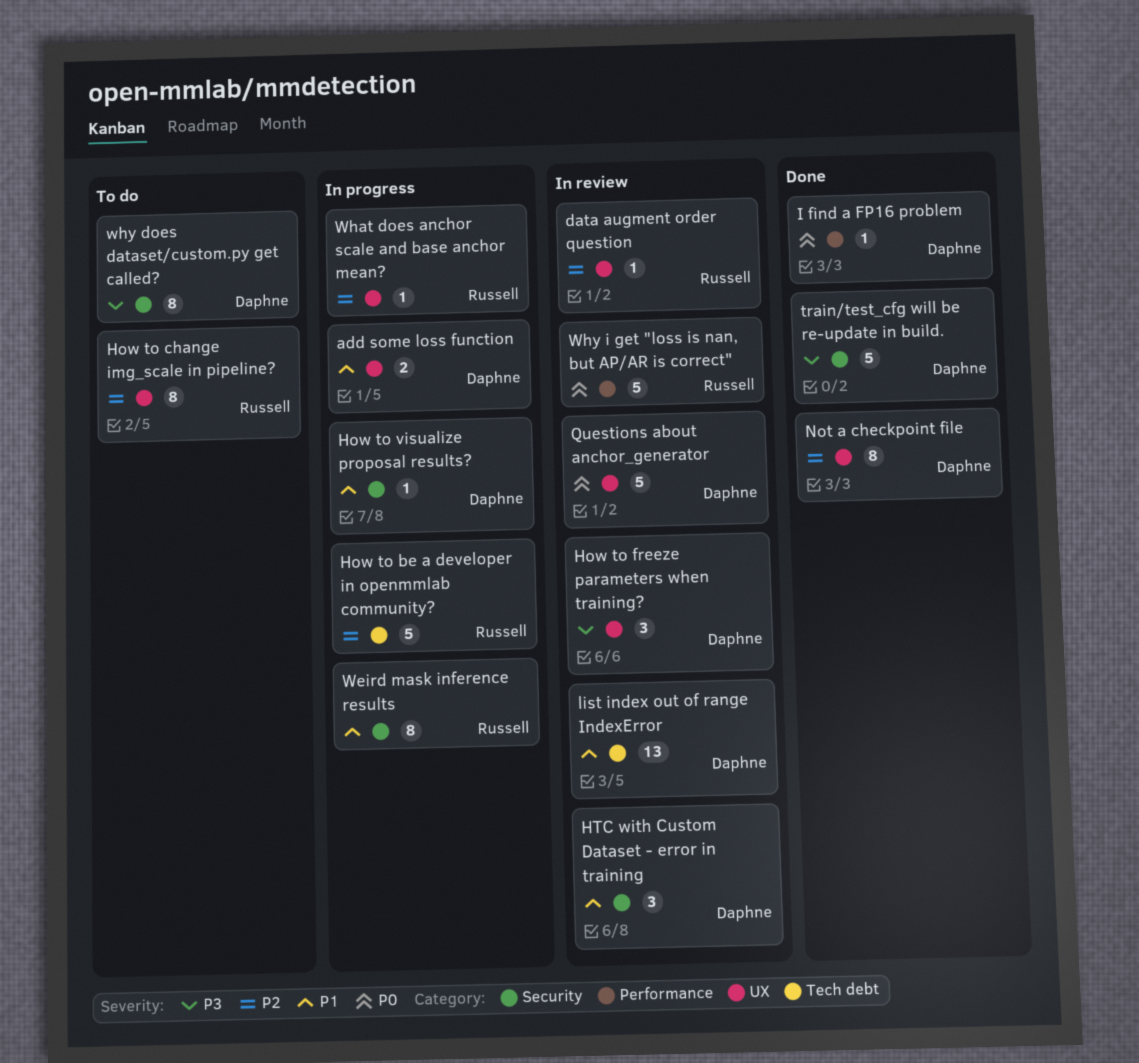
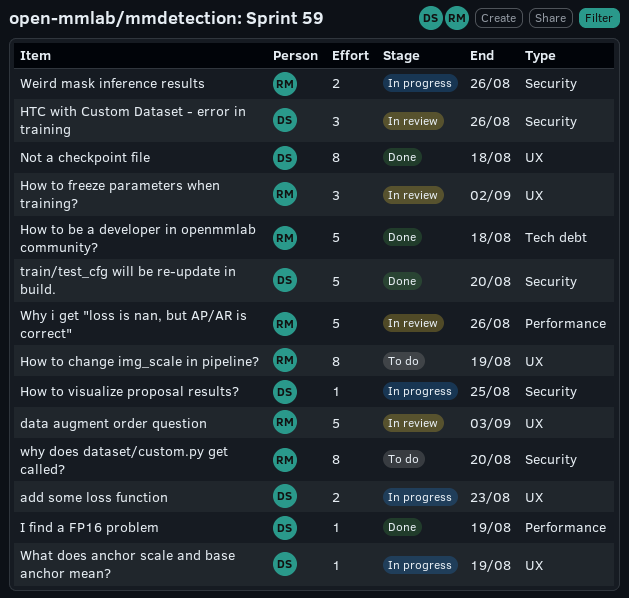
data augment order question, estimate: 1 -> 5
How to be a developer in openmmlab community?, status: In progress -> Done
How to freeze parameters when training?, owner: Daphne -> Russell
list index out of range IndexError: present -> none
Questions about anchor_generator: present -> none
Weird mask inference results, estimate: 8 -> 2
What does anchor scale and base anchor mean?, owner: Russell -> Daphne
why does dataset/custom.py get called?, owner: Daphne -> Russell

